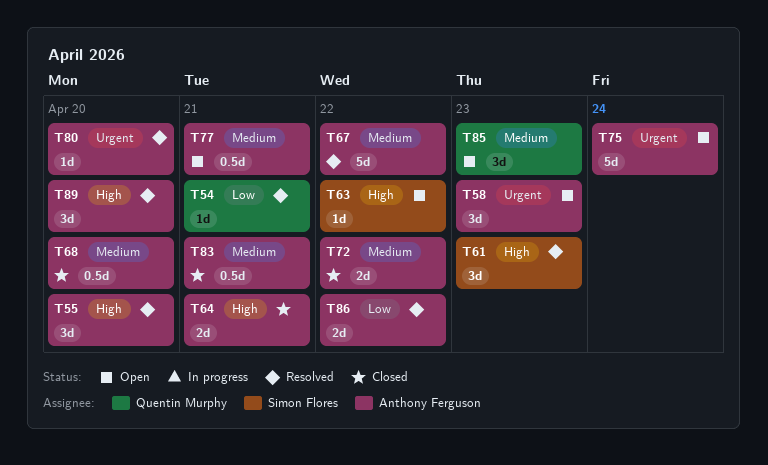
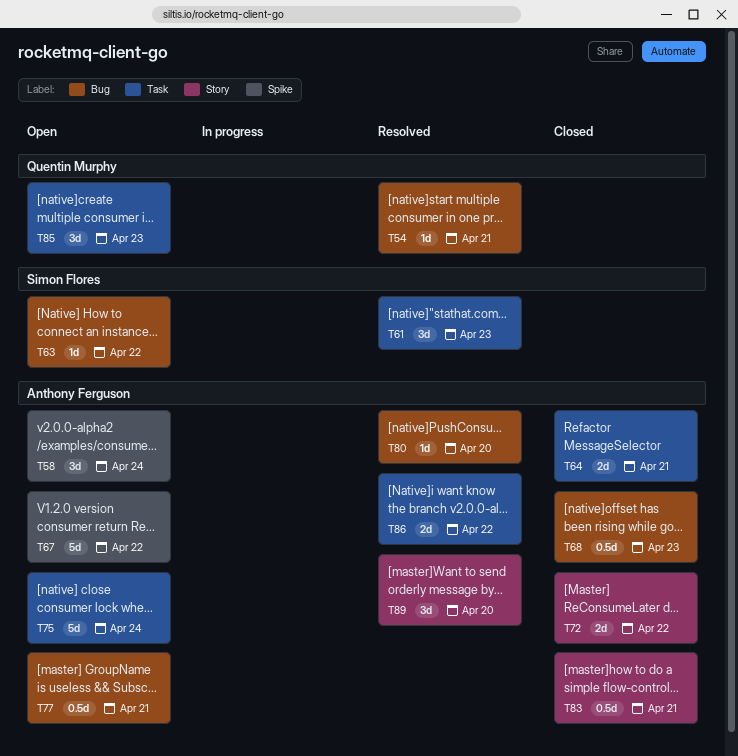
T55: present -> none
T58, due: Apr 23 -> Apr 24
T67, status: Resolved -> Open
T68, due: Apr 20 -> Apr 23

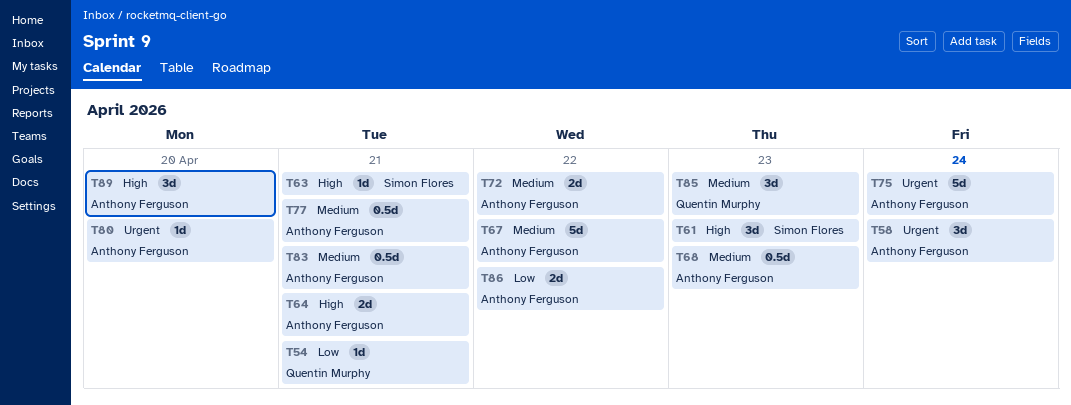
T63, due: Apr 22 -> Apr 21

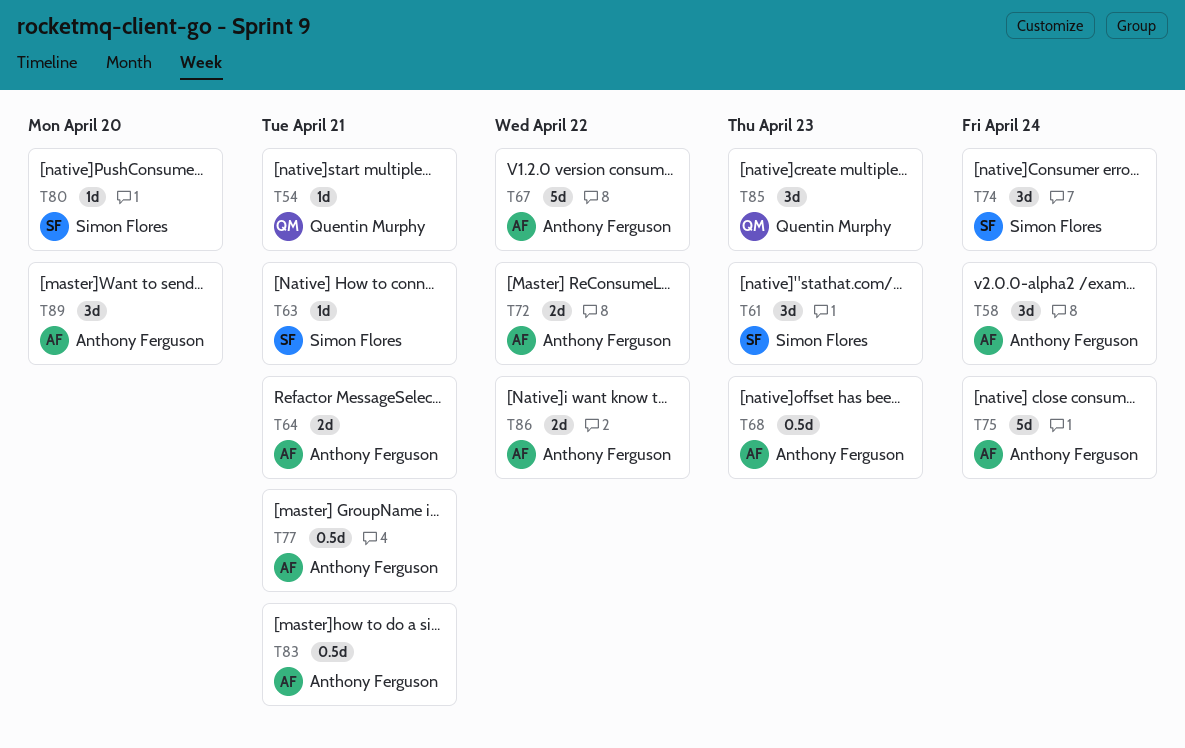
T74: none -> present
T80, owner: Anthony Ferguson -> Simon Flores

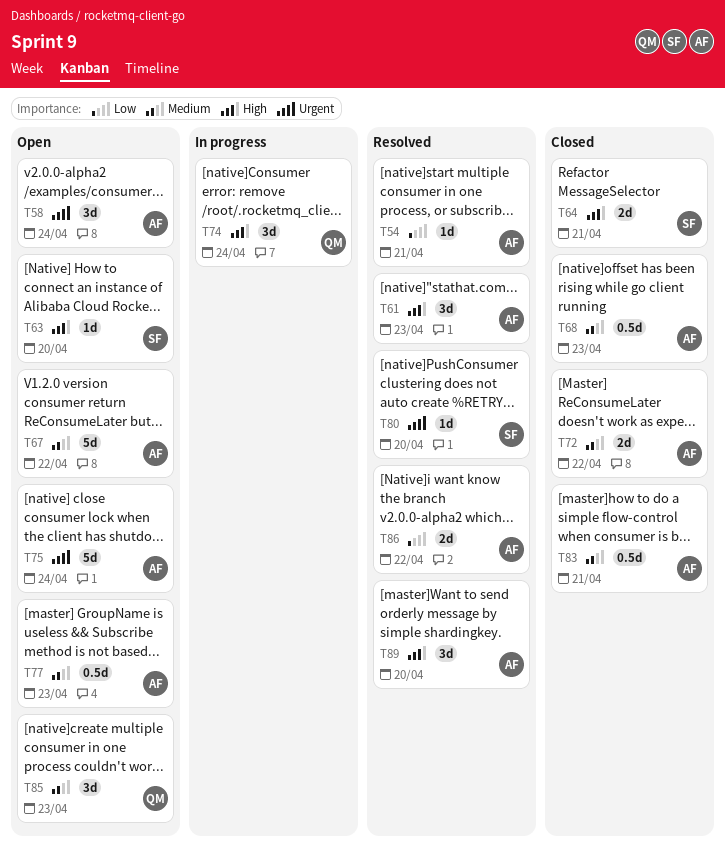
T54, owner: Quentin Murphy -> Anthony Ferguson
T61, owner: Simon Flores -> Anthony Ferguson
T63, due: Apr 21 -> Apr 20
T64, owner: Anthony Ferguson -> Simon Flores
T74, owner: Simon Flores -> Quentin Murphy
T77, due: Apr 21 -> Apr 23

